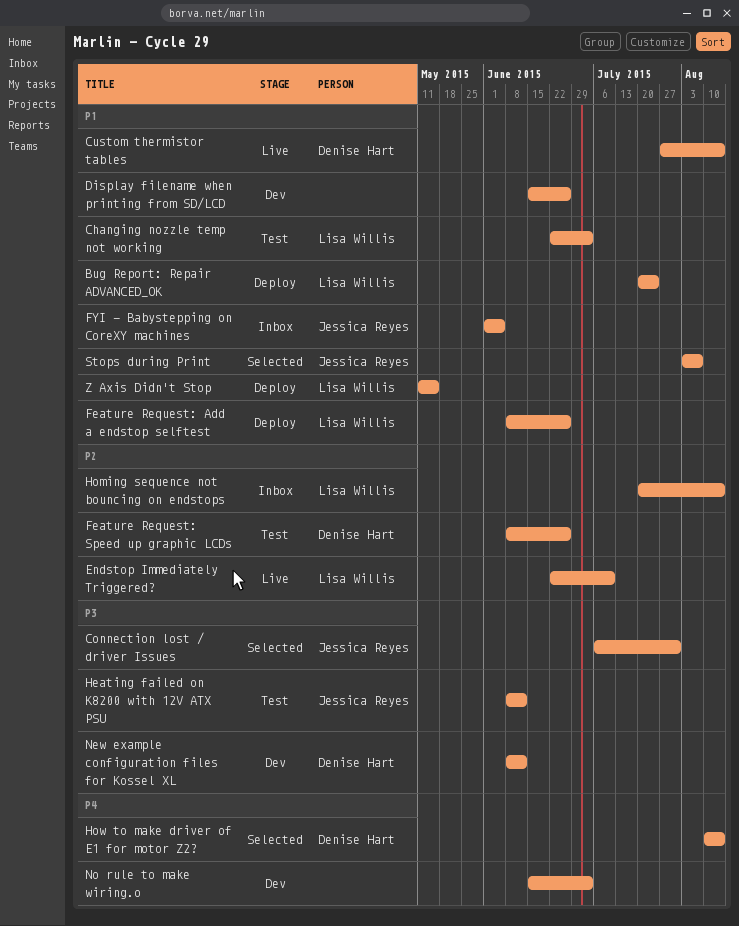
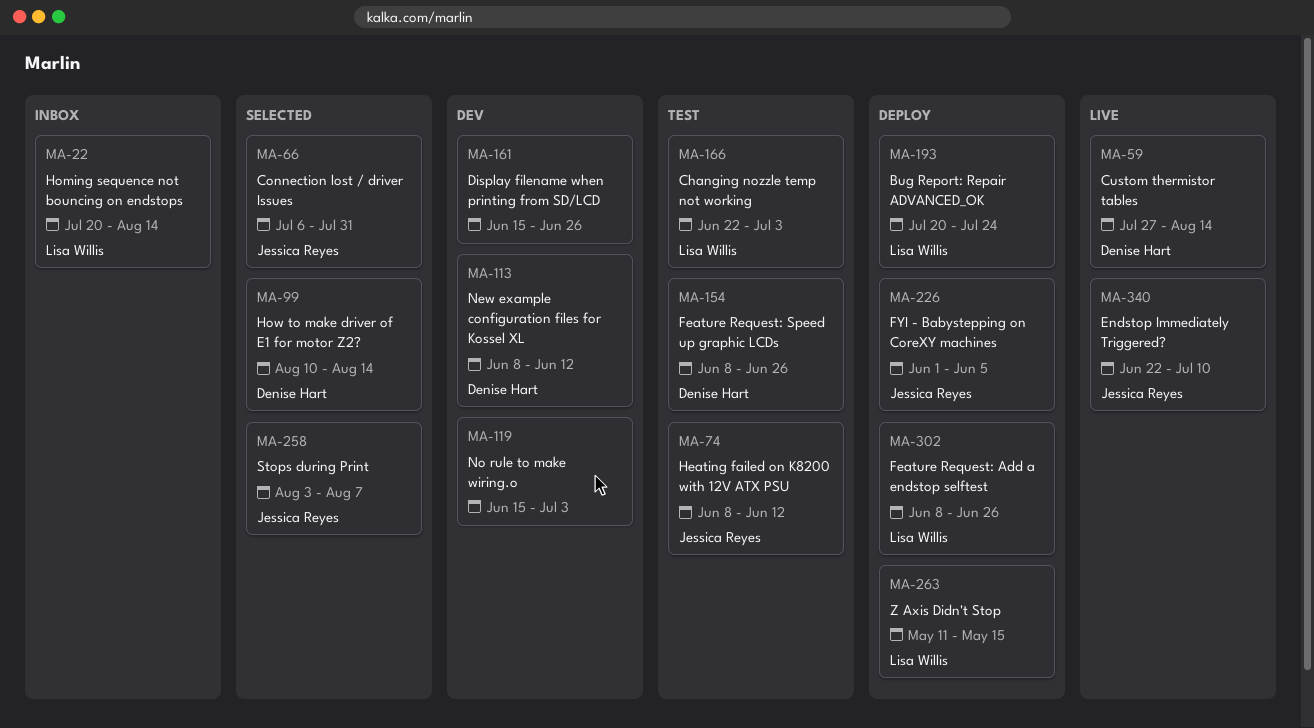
Endstop Immediately Triggered?, owner: Lisa Willis -> Jessica Reyes
FYI - Babystepping on CoreXY machines, status: Inbox -> Deploy

